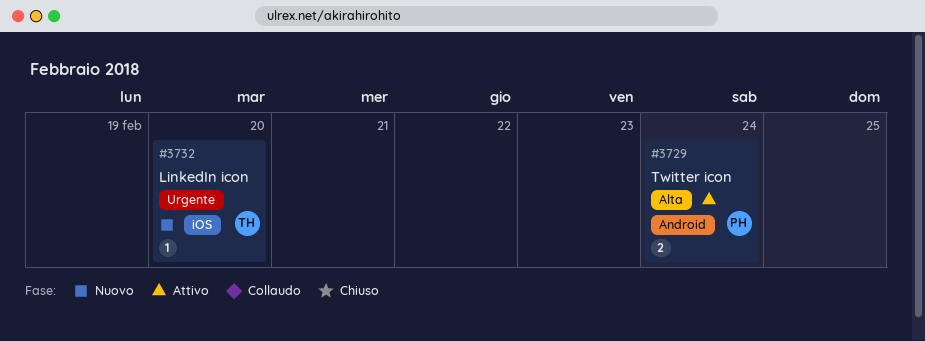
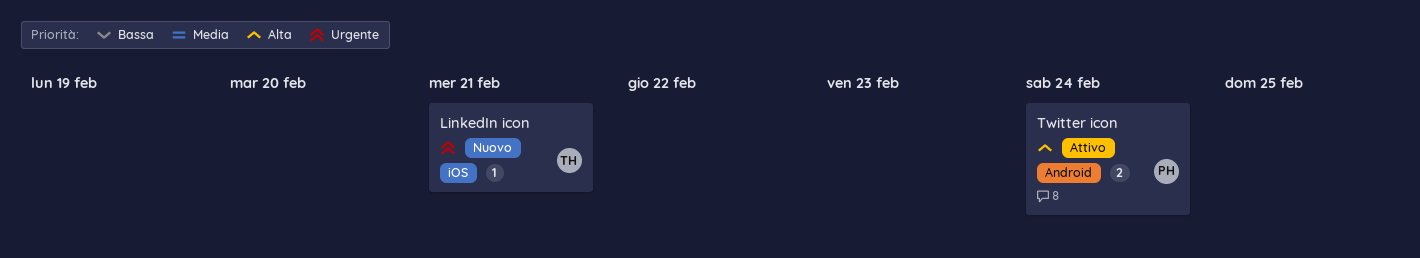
LinkedIn icon, due: Feb 20 -> Feb 21

